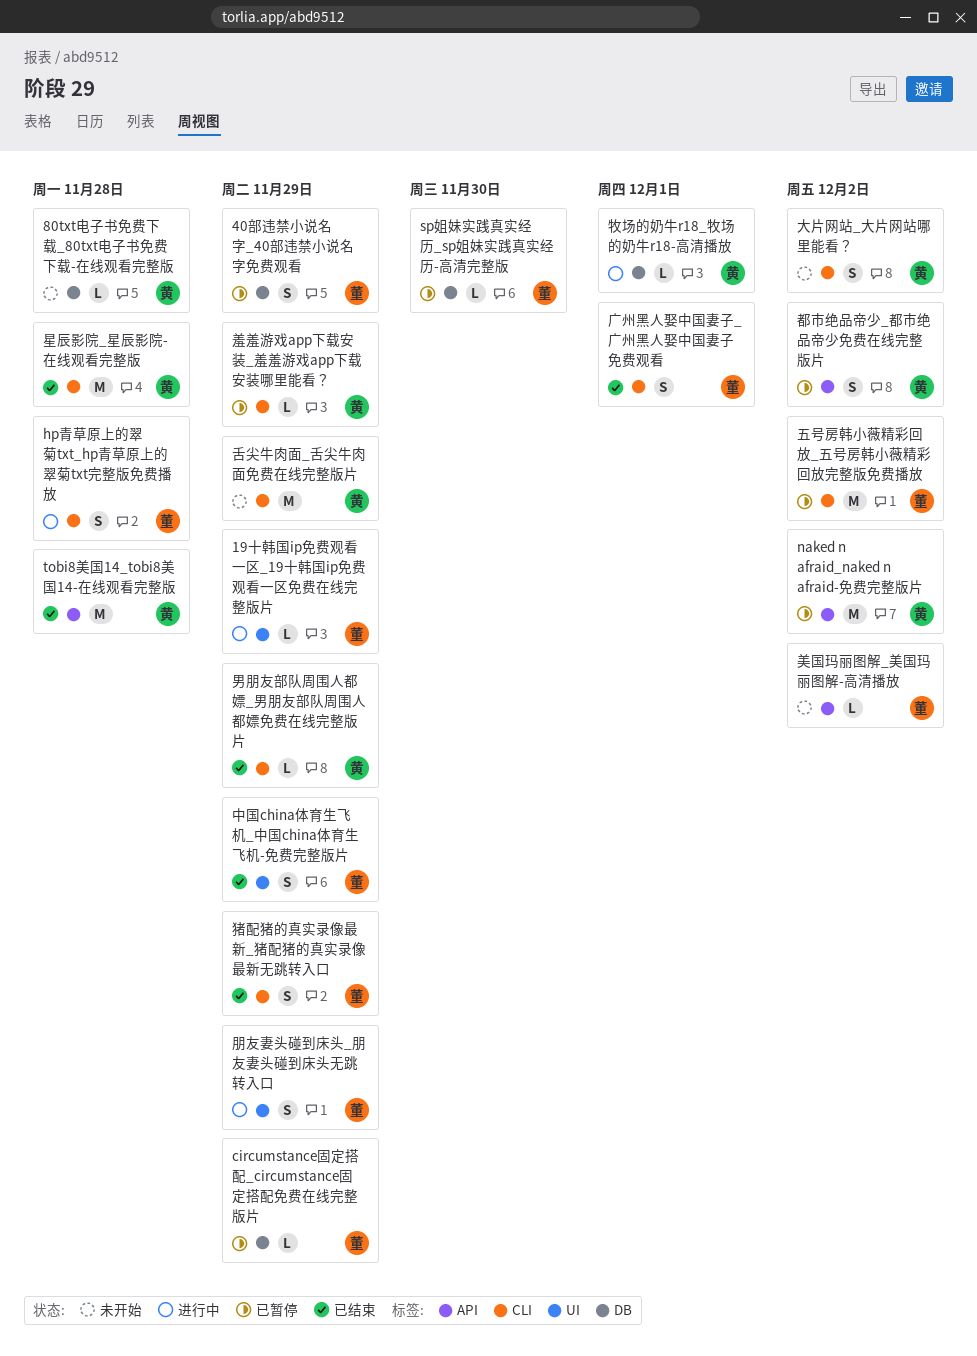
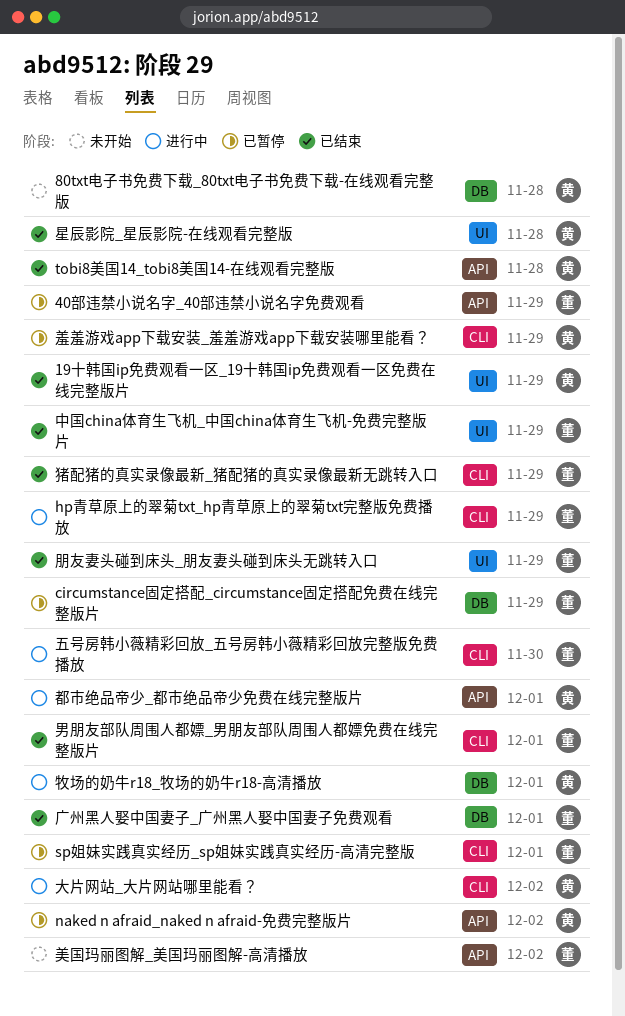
19十韩国ip免费观看一区_19十韩国ip免费观看一区免费在线完整版片, status: 进行中 -> 已结束
19十韩国ip免费观看一区_19十韩国ip免费观看一区免费在线完整版片, owner: 董 -> 黄
40部违禁小说名字_40部违禁小说名字免费观看, label: DB -> API
hp青草原上的翠菊txt_hp青草原上的翠菊txt完整版免费播放, due: Nov 28 -> Nov 29
sp姐妹实践真实经历_sp姐妹实践真实经历-高清完整版, label: DB -> CLI
sp姐妹实践真实经历_sp姐妹实践真实经历-高清完整版, due: Nov 30 -> Dec 1
五号房韩小薇精彩回放_五号房韩小薇精彩回放完整版免费播放, status: 已暂停 -> 进行中
五号房韩小薇精彩回放_五号房韩小薇精彩回放完整版免费播放, due: Dec 2 -> Nov 30
大片网站_大片网站哪里能看？, status: 未开始 -> 进行中
广州黑人娶中国妻子_广州黑人娶中国妻子免费观看, label: CLI -> DB
星辰影院_星辰影院-在线观看完整版, label: CLI -> UI
朋友妻头碰到床头_朋友妻头碰到床头无跳转入口, status: 进行中 -> 已结束
男朋友部队周围人都嫖_男朋友部队周围人都嫖免费在线完整版片, owner: 黄 -> 董
男朋友部队周围人都嫖_男朋友部队周围人都嫖免费在线完整版片, due: Nov 29 -> Dec 1
舌尖牛肉面_舌尖牛肉面免费在线完整版片: present -> none
都市绝品帝少_都市绝品帝少免费在线完整版片, status: 已暂停 -> 进行中
都市绝品帝少_都市绝品帝少免费在线完整版片, due: Dec 2 -> Dec 1

